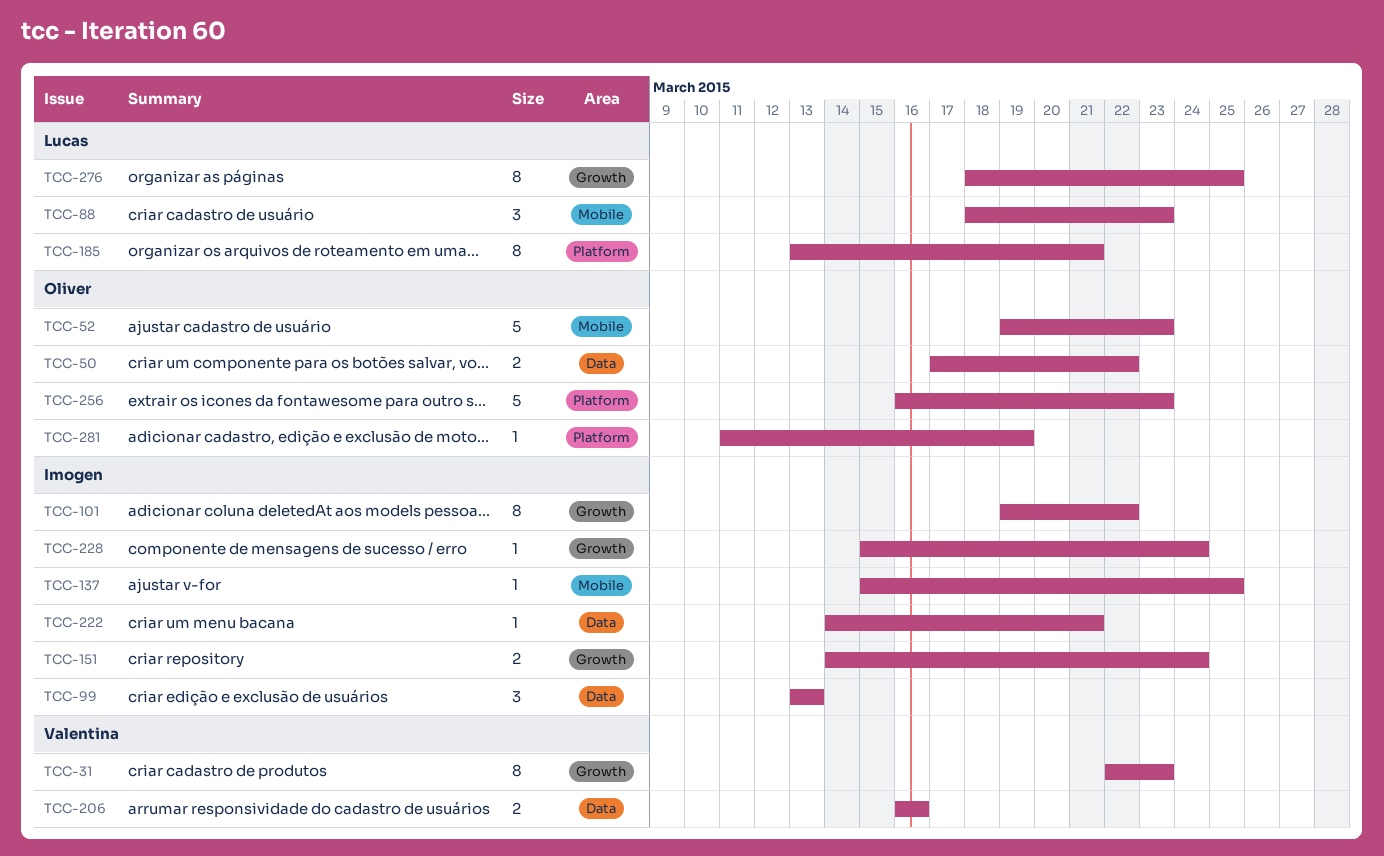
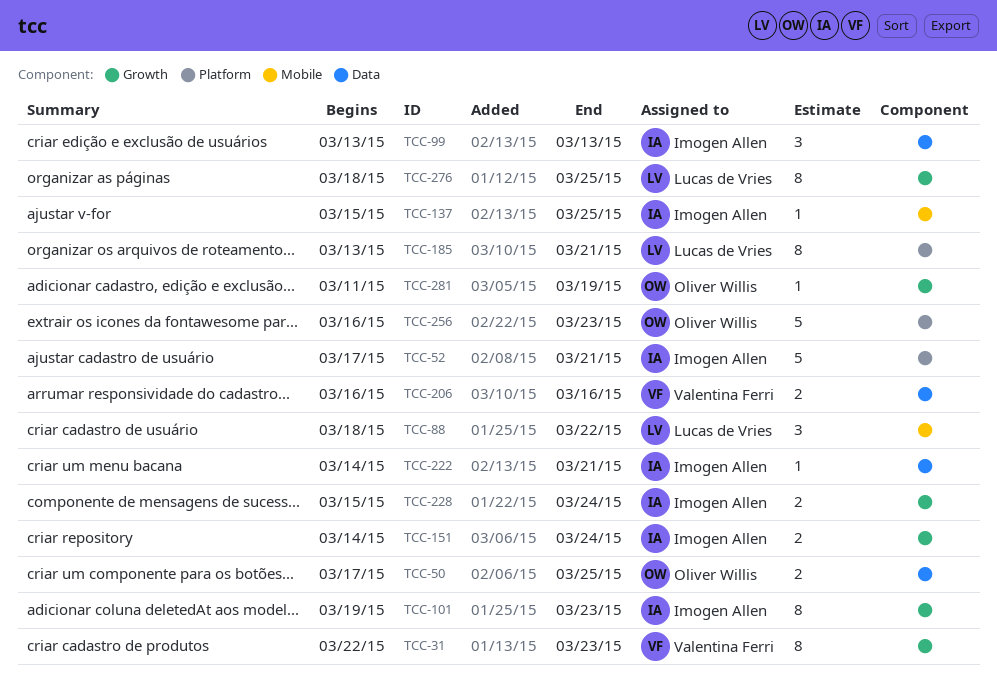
TCC-50, due: Mar 22 -> Mar 25
TCC-52, owner: Oliver Willis -> Imogen Allen
TCC-52, label: Mobile -> Platform
TCC-52, start: Mar 19 -> Mar 17
TCC-52, due: Mar 23 -> Mar 21
TCC-88, due: Mar 23 -> Mar 22
TCC-101, due: Mar 22 -> Mar 23
TCC-228, estimate: 1 -> 2
TCC-281, label: Platform -> Growth

